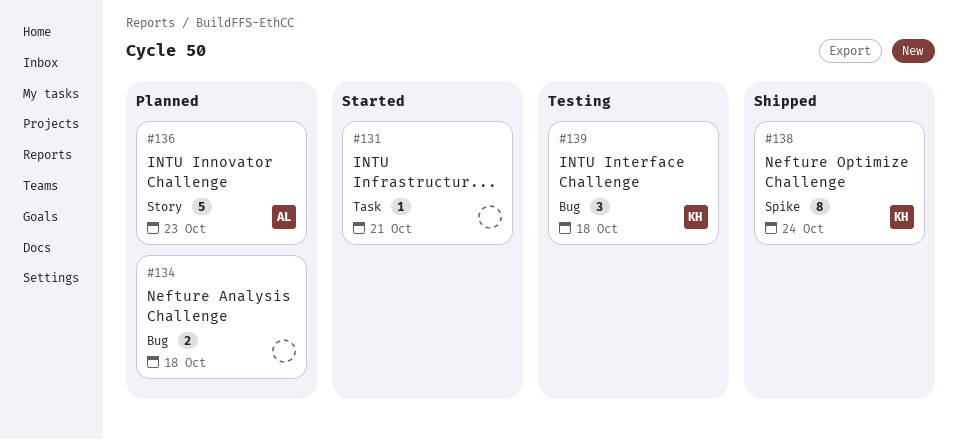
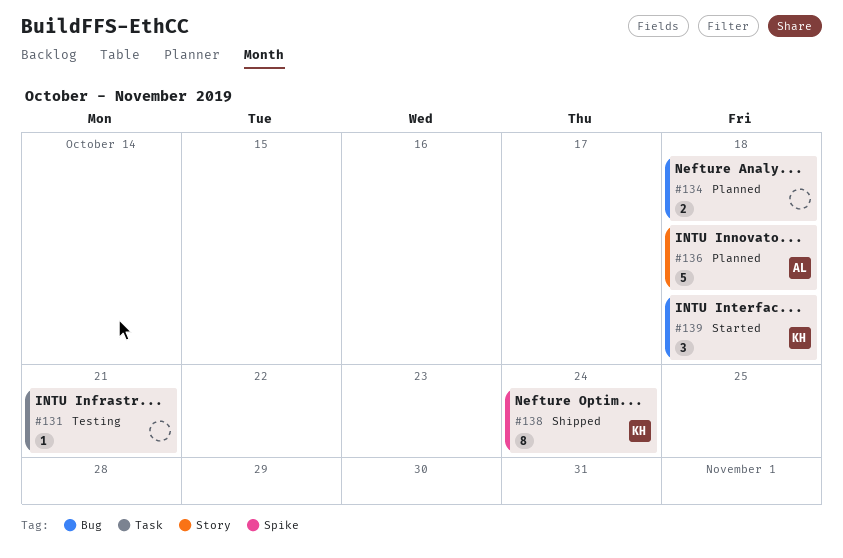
#131, status: Started -> Testing
#136, due: Oct 23 -> Oct 18
#139, status: Testing -> Started

